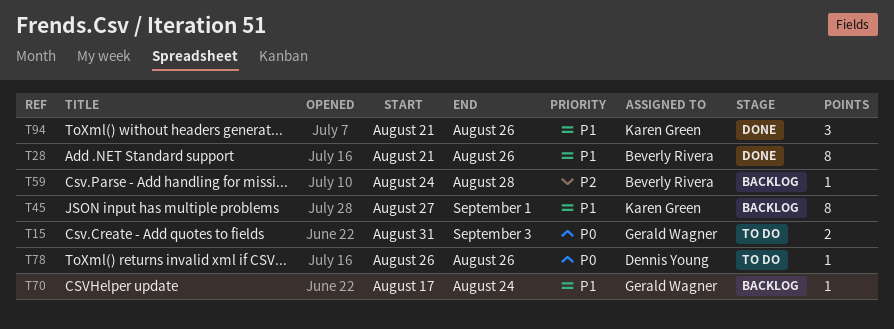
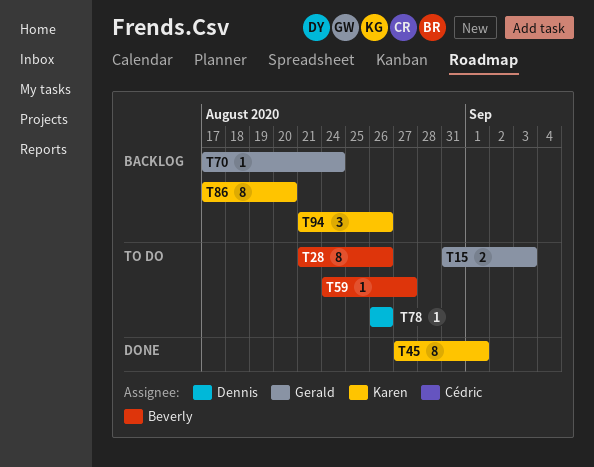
T28, status: Done -> To do
T45, status: Backlog -> Done
T59, status: Backlog -> To do
T59, due: Aug 28 -> Aug 27
T86: none -> present
T94, status: Done -> Backlog

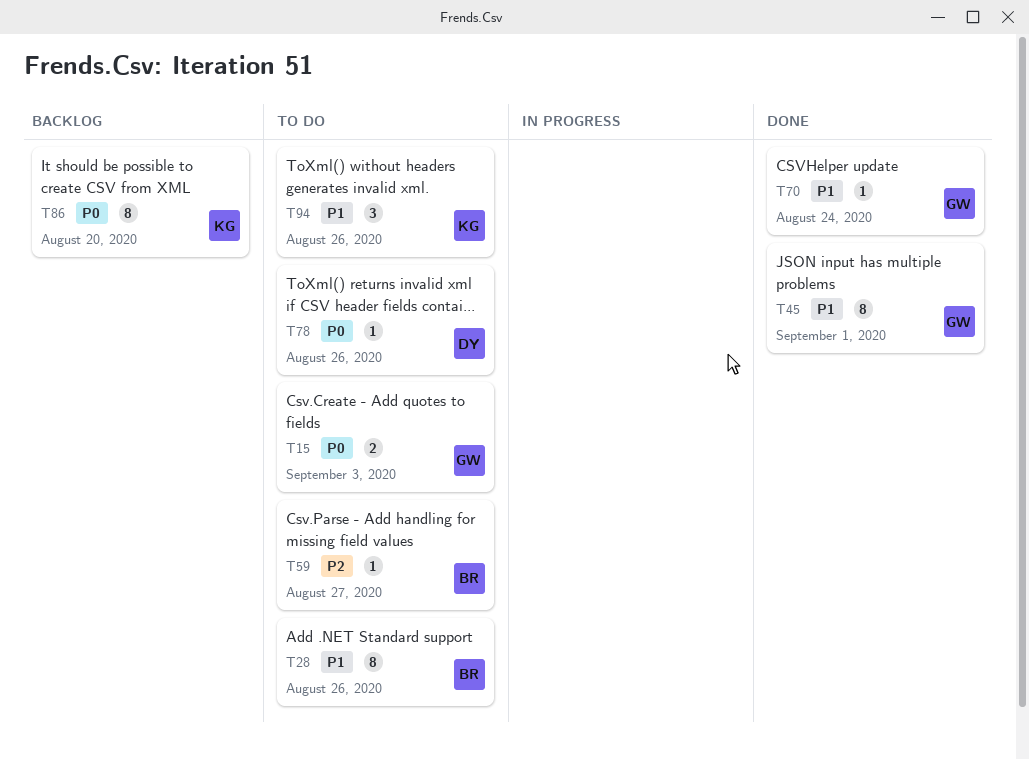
T45, owner: Karen -> Gerald
T70, status: Backlog -> Done
T94, status: Backlog -> To do

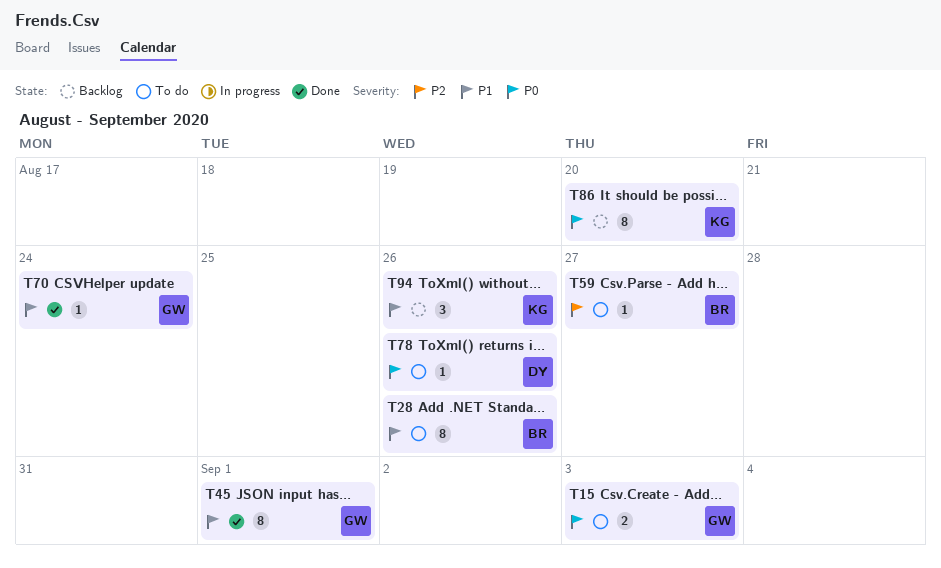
T94, status: To do -> Backlog

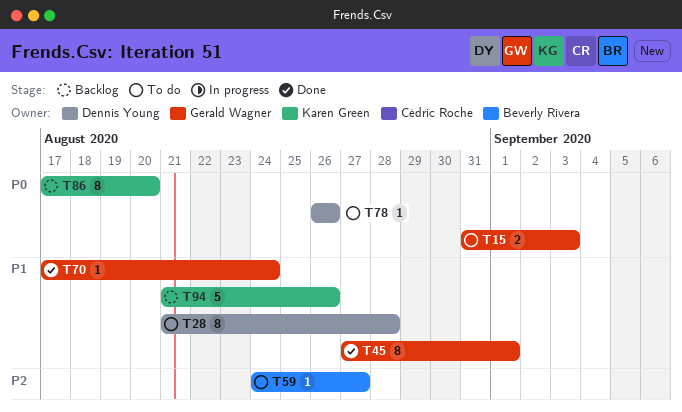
T28, owner: Beverly Rivera -> Dennis Young
T28, due: Aug 26 -> Aug 28
T94, estimate: 3 -> 5

